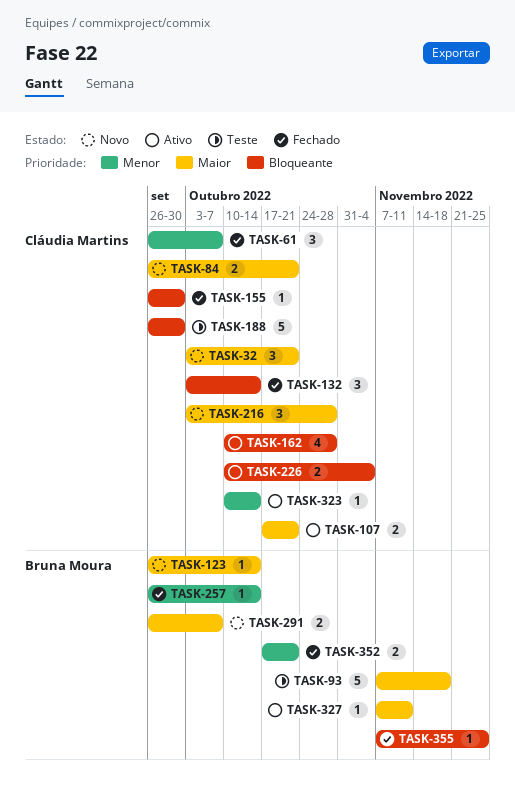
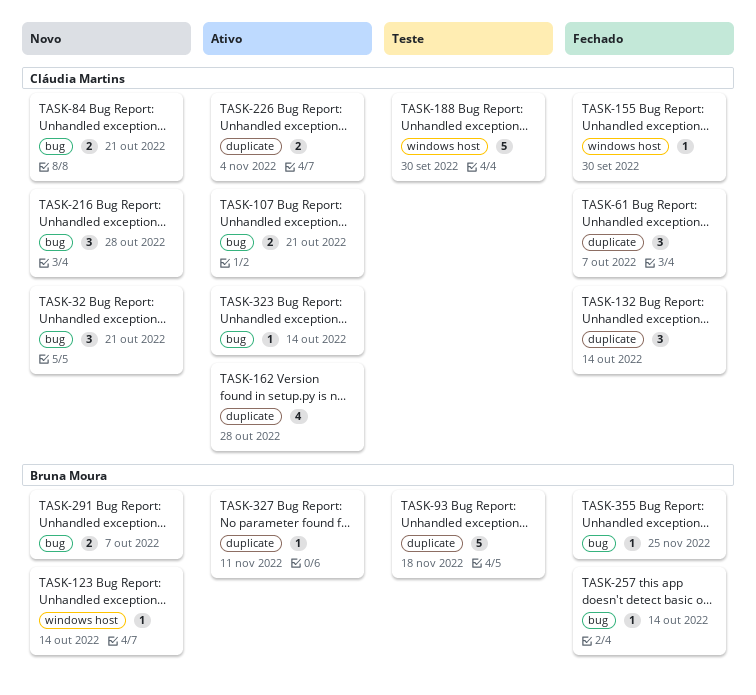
TASK-352: present -> none

